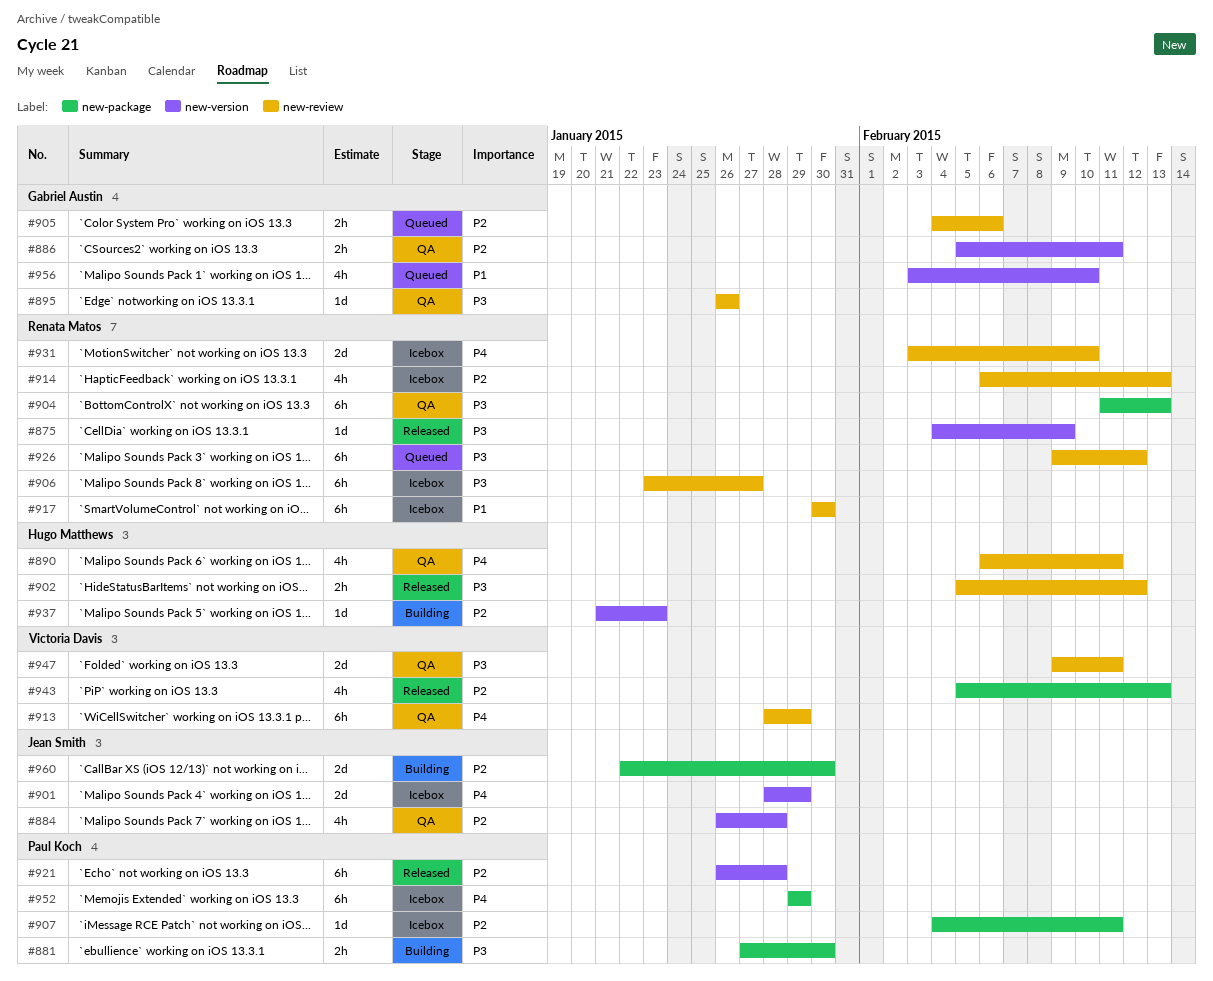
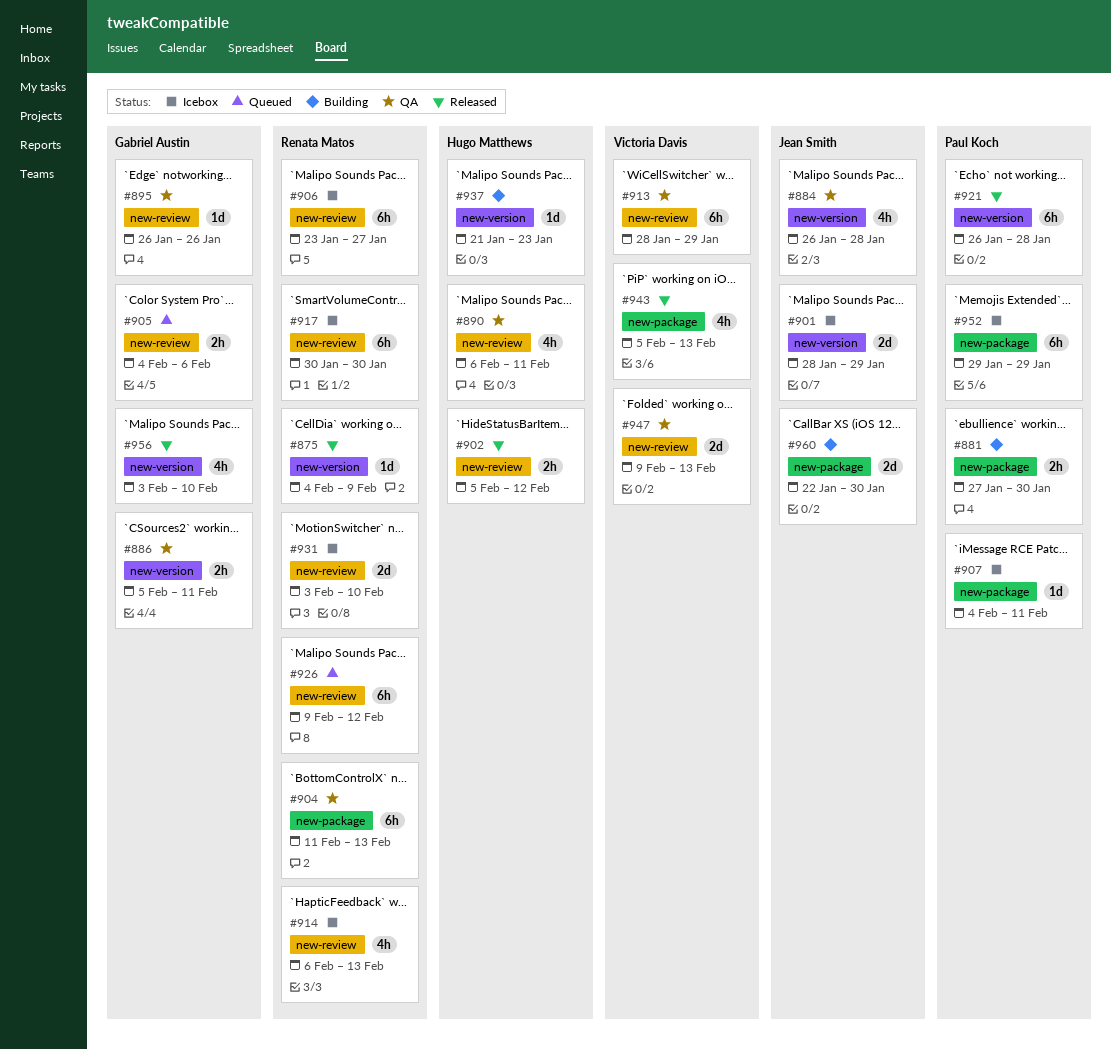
#947, due: Feb 11 -> Feb 13
#956, status: Queued -> Released

